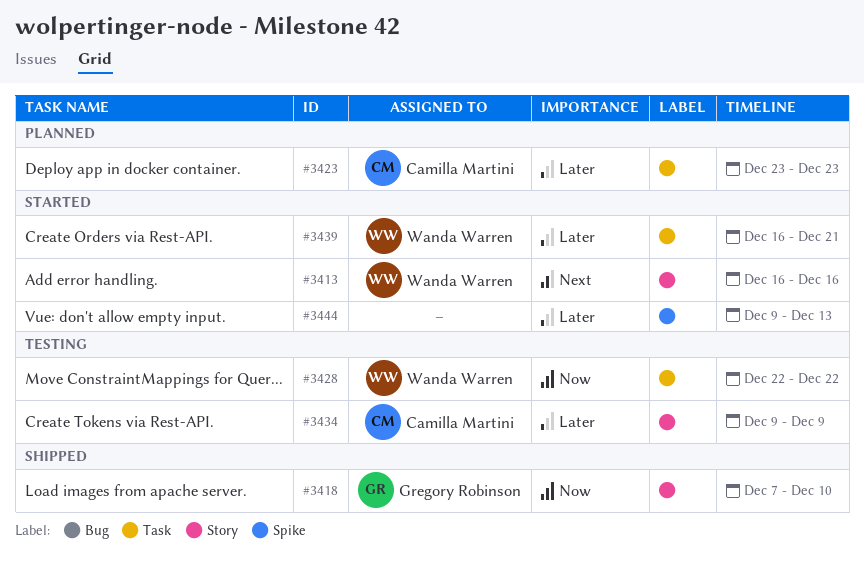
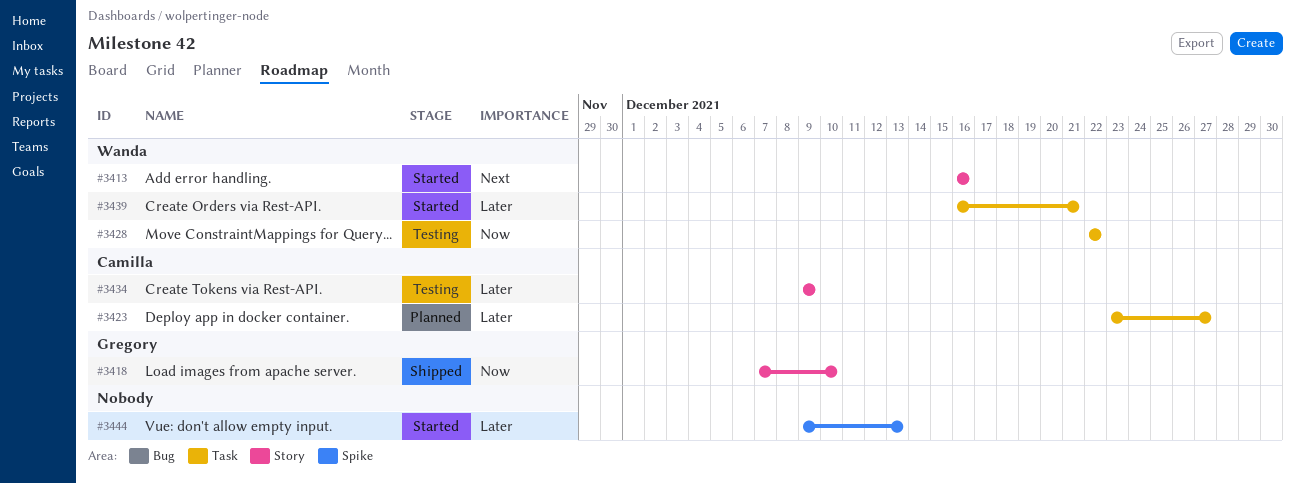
#3423, due: Dec 23 -> Dec 27

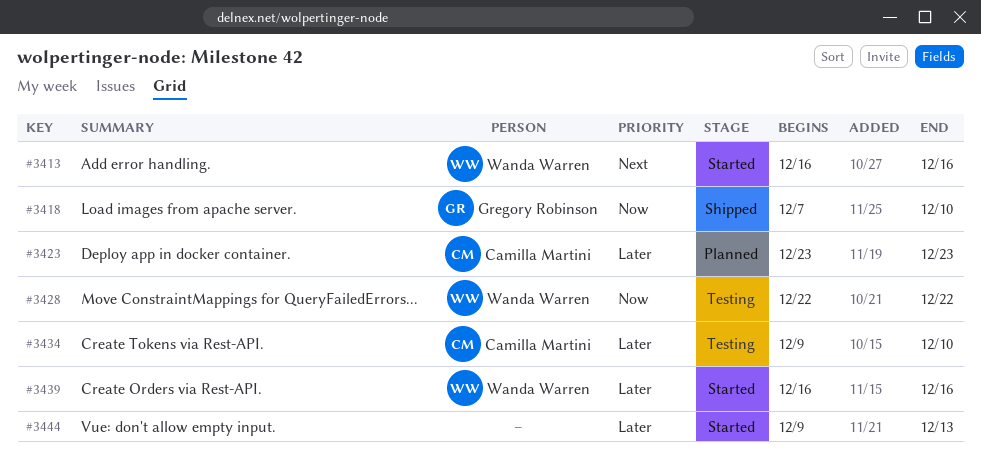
#3423, due: Dec 27 -> Dec 23
#3434, due: Dec 9 -> Dec 10
#3439, due: Dec 21 -> Dec 16

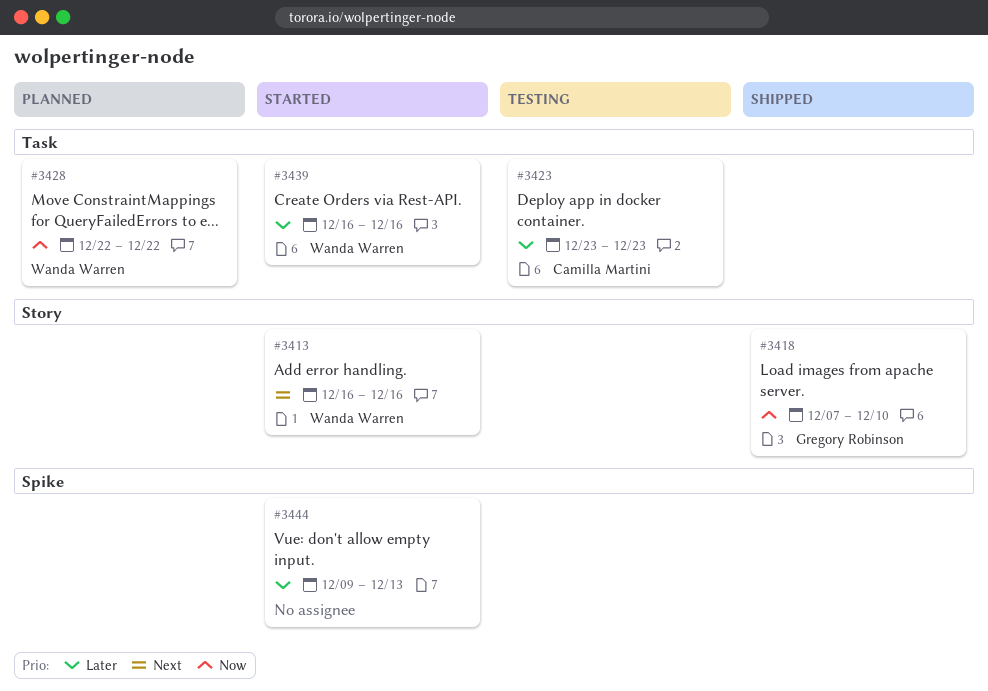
#3423, status: Planned -> Testing
#3428, status: Testing -> Planned
#3434: present -> none

